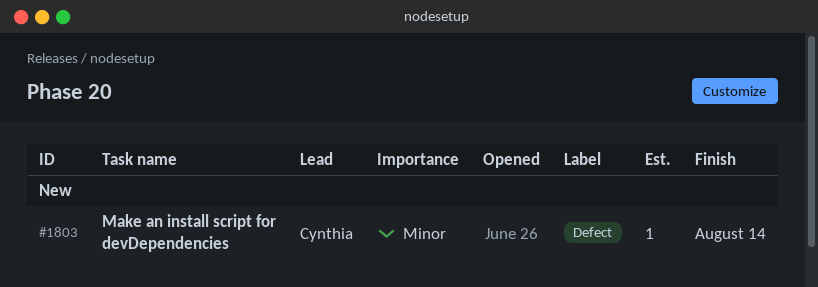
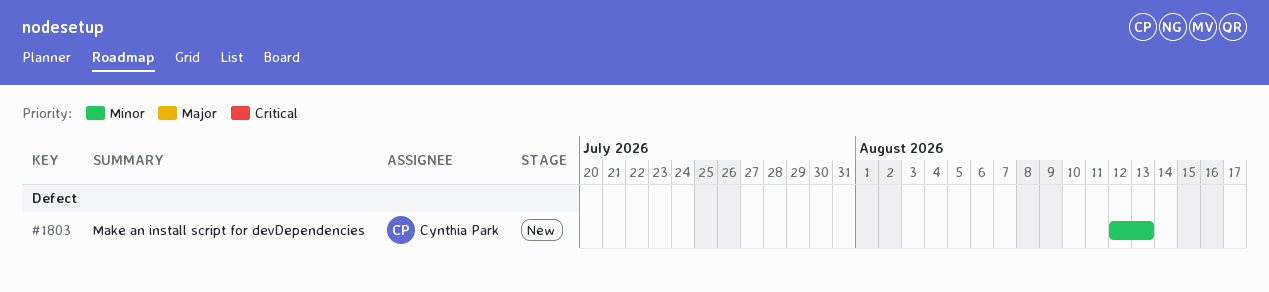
#1803, due: Aug 14 -> Aug 13

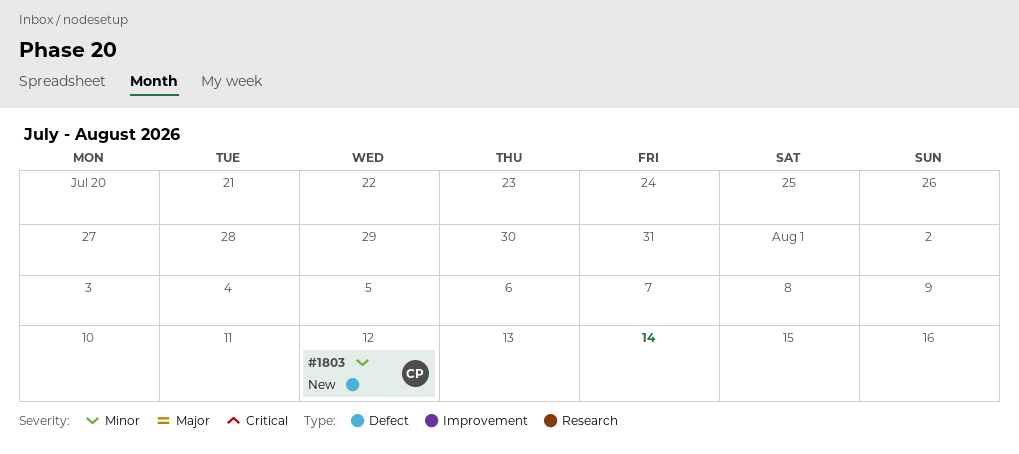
#1803, due: Aug 13 -> Aug 12

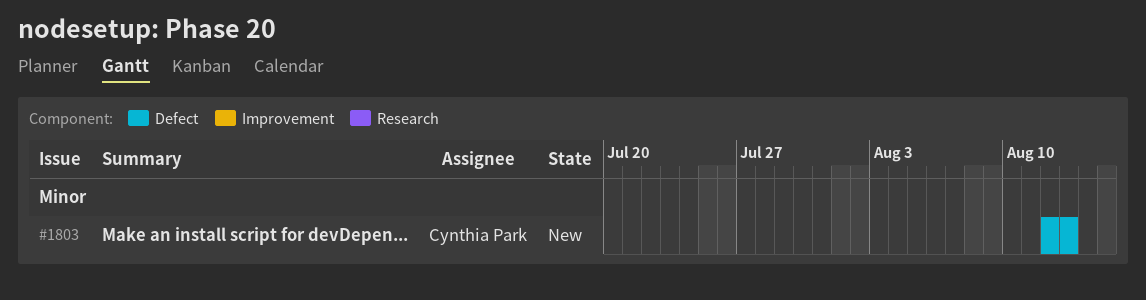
#1803, due: Aug 12 -> Aug 13

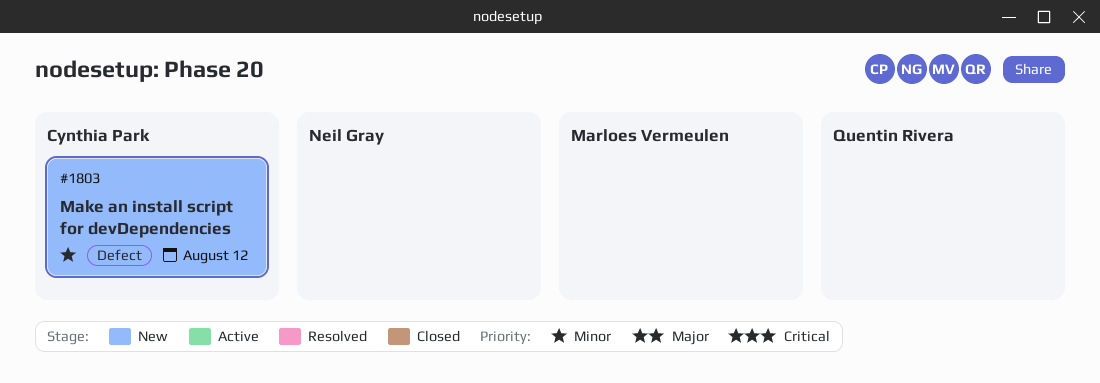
#1803, due: Aug 13 -> Aug 12

